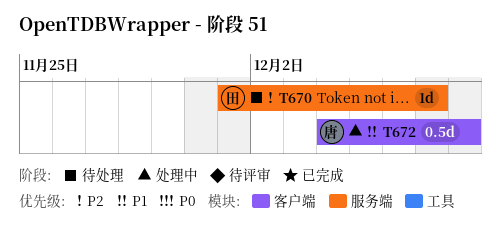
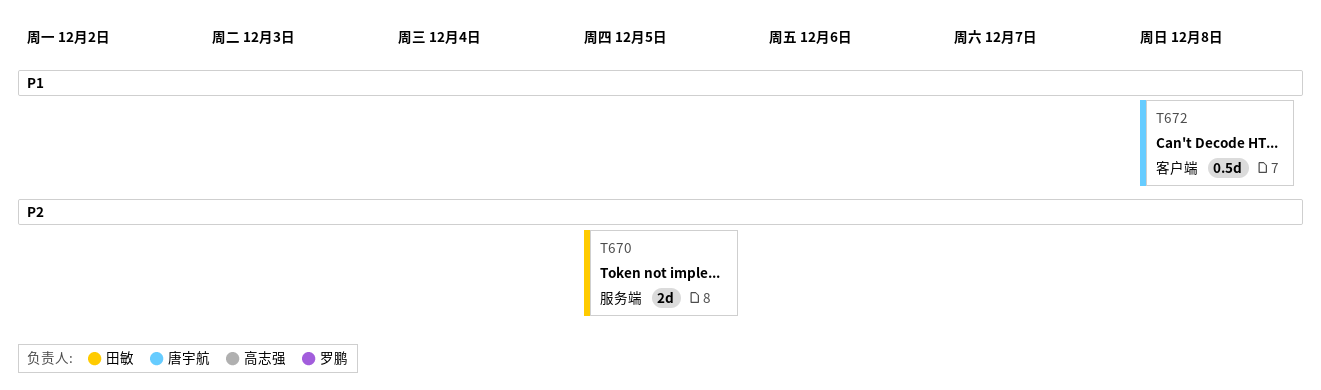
T670, estimate: 1d -> 2d
T670, due: Dec 7 -> Dec 5

